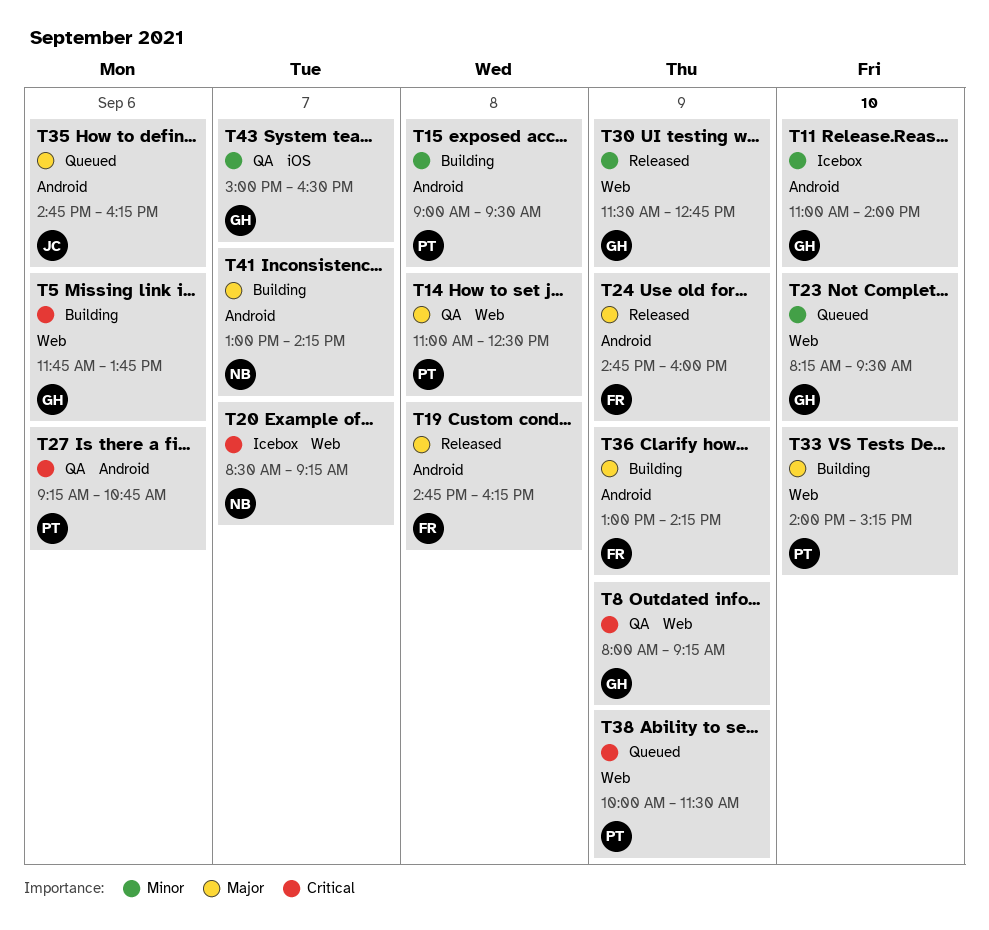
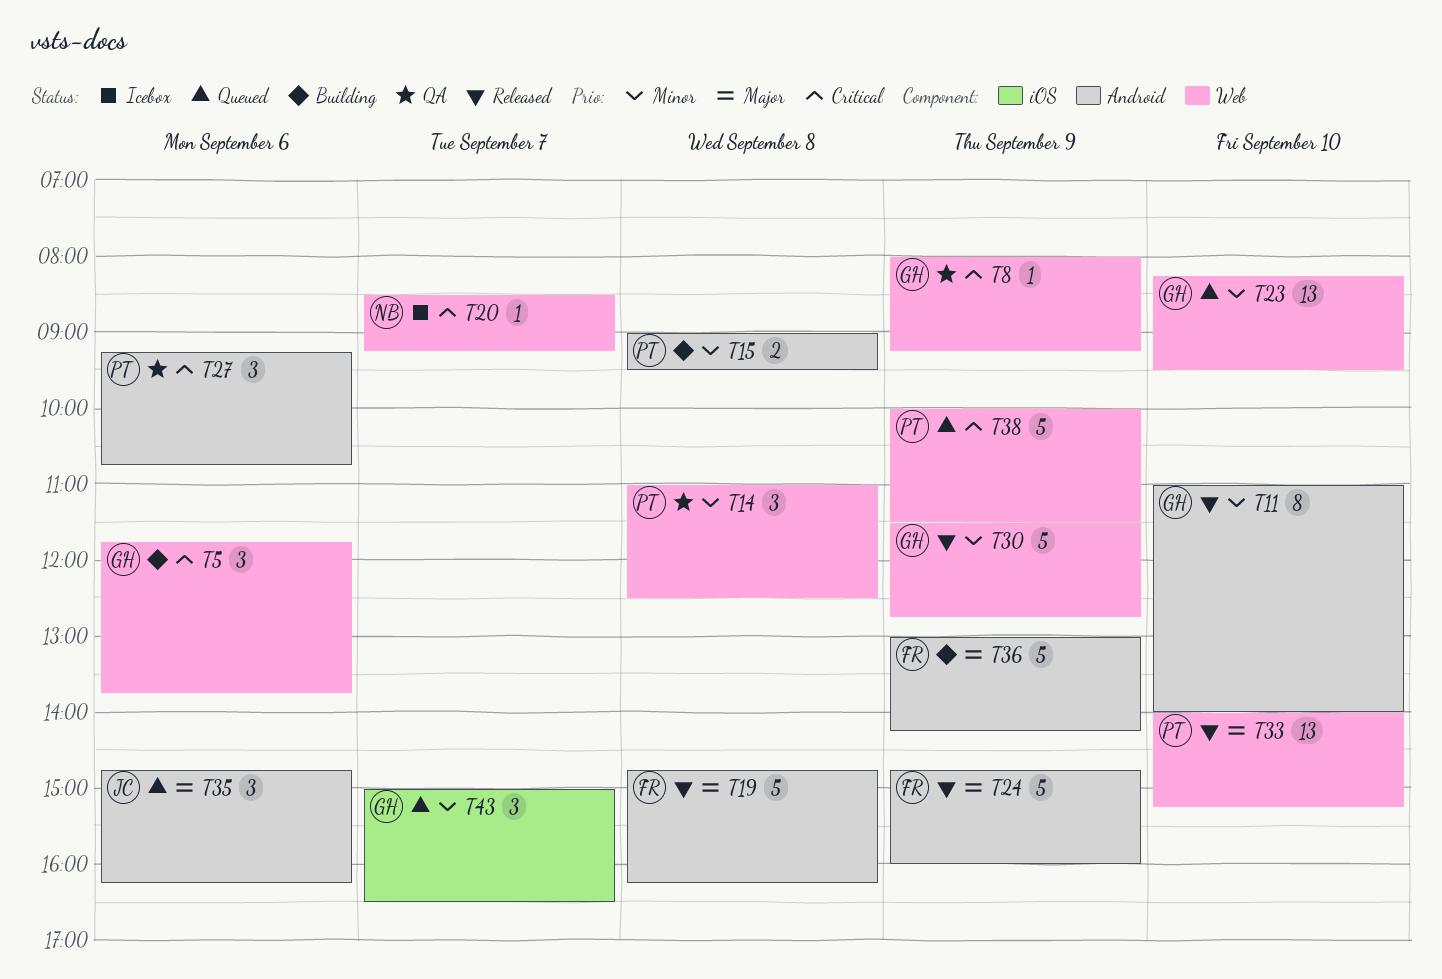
T11, status: Icebox -> Released
T14, priority: Major -> Minor
T33, status: Building -> Released
T41: present -> none
T43, status: QA -> Queued

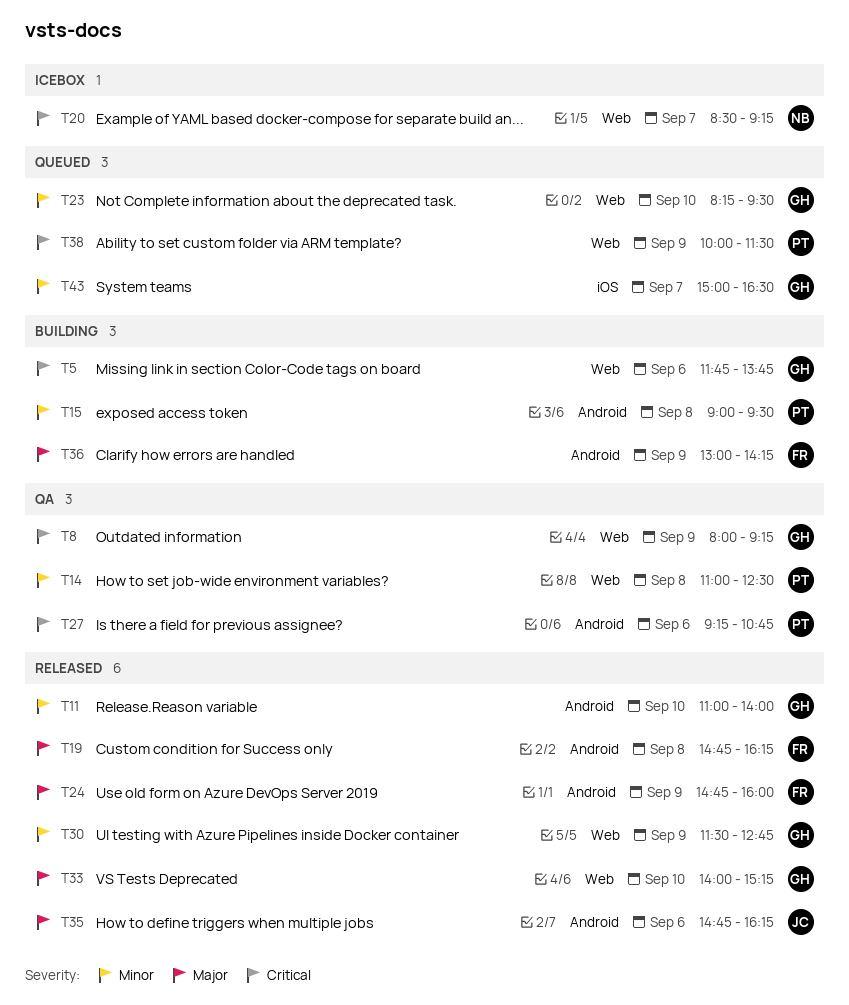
T33, owner: PT -> GH
T35, status: Queued -> Released

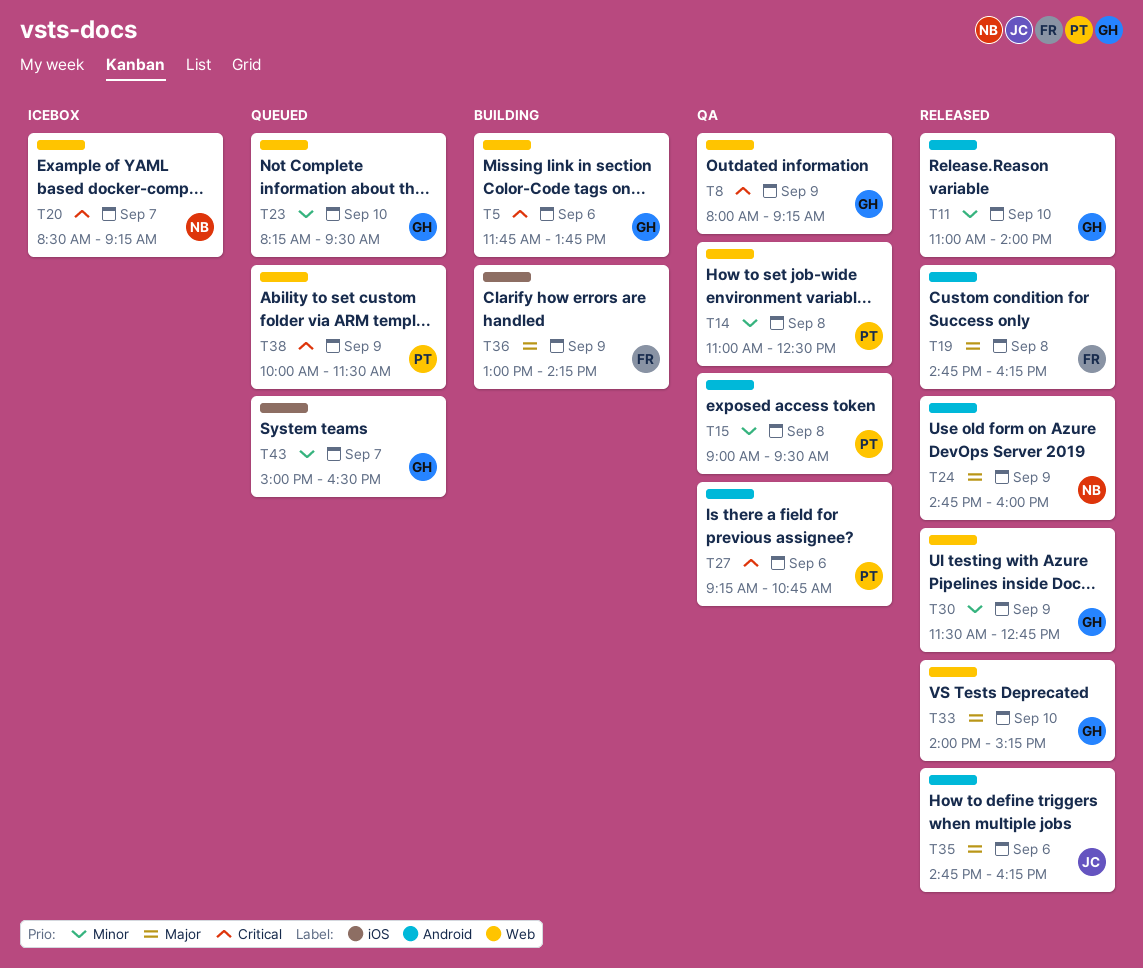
T15, status: Building -> QA
T24, owner: FR -> NB
T36, label: Android -> iOS

